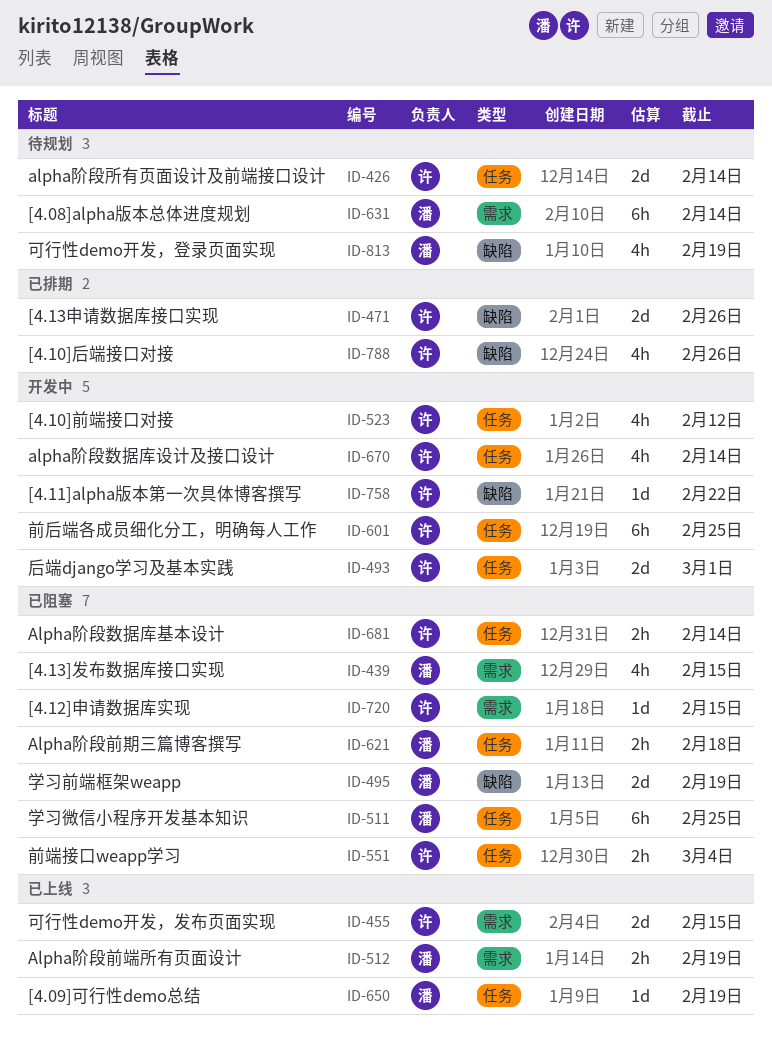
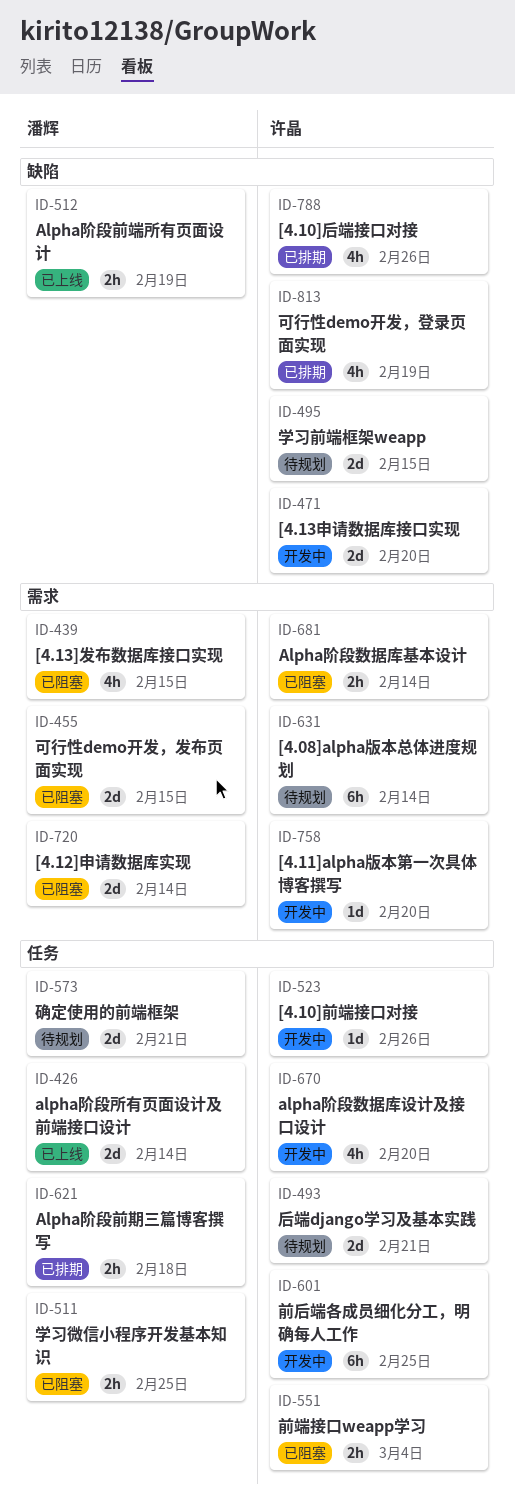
ID-426, status: 待规划 -> 已上线
ID-426, owner: 许晶 -> 潘辉
ID-455, status: 已上线 -> 已阻塞
ID-455, owner: 许晶 -> 潘辉
ID-471, status: 已排期 -> 开发中
ID-471, due: Feb 26 -> Feb 20
ID-493, status: 开发中 -> 待规划
ID-493, due: Mar 1 -> Feb 21
ID-495, status: 已阻塞 -> 待规划
ID-495, owner: 潘辉 -> 许晶
ID-495, due: Feb 19 -> Feb 15
ID-511, estimate: 6h -> 2h
ID-512, label: 需求 -> 缺陷
ID-523, estimate: 4h -> 1d
ID-523, due: Feb 12 -> Feb 26
ID-573: none -> present
ID-621, status: 已阻塞 -> 已排期
ID-631, owner: 潘辉 -> 许晶
ID-650: present -> none
ID-670, due: Feb 14 -> Feb 20
ID-681, label: 任务 -> 需求
ID-720, owner: 许晶 -> 潘辉
ID-720, estimate: 1d -> 2d
ID-720, due: Feb 15 -> Feb 14
ID-758, label: 缺陷 -> 需求
ID-758, due: Feb 22 -> Feb 20
ID-813, status: 待规划 -> 已排期
ID-813, owner: 潘辉 -> 许晶

